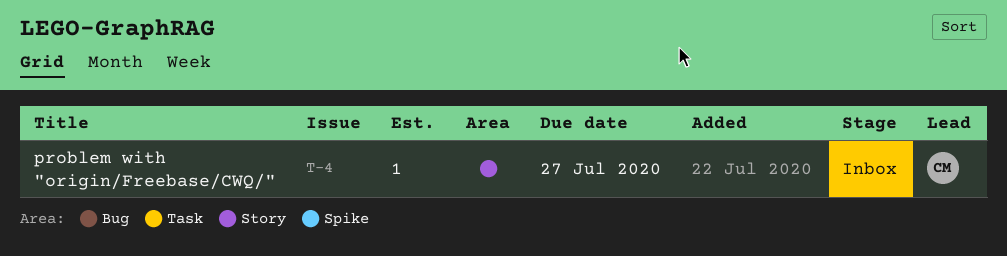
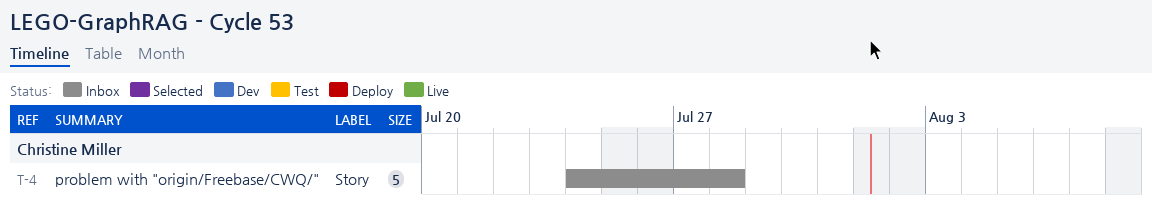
T-4, estimate: 1 -> 5
T-4, due: Jul 27 -> Jul 28

